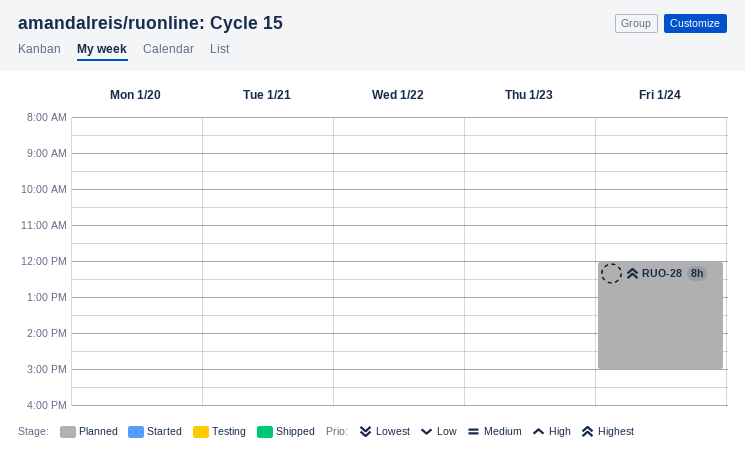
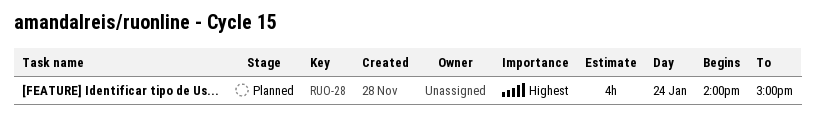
RUO-28, estimate: 8h -> 4h
RUO-28, begins: 12:00 -> 14:00

